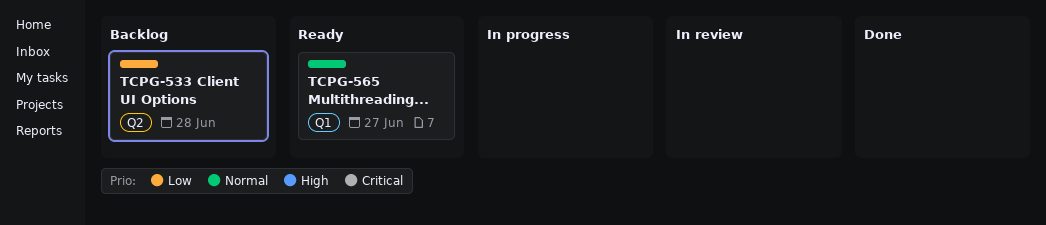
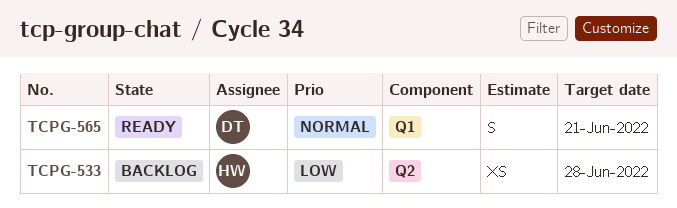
TCPG-565, due: Jun 27 -> Jun 21

